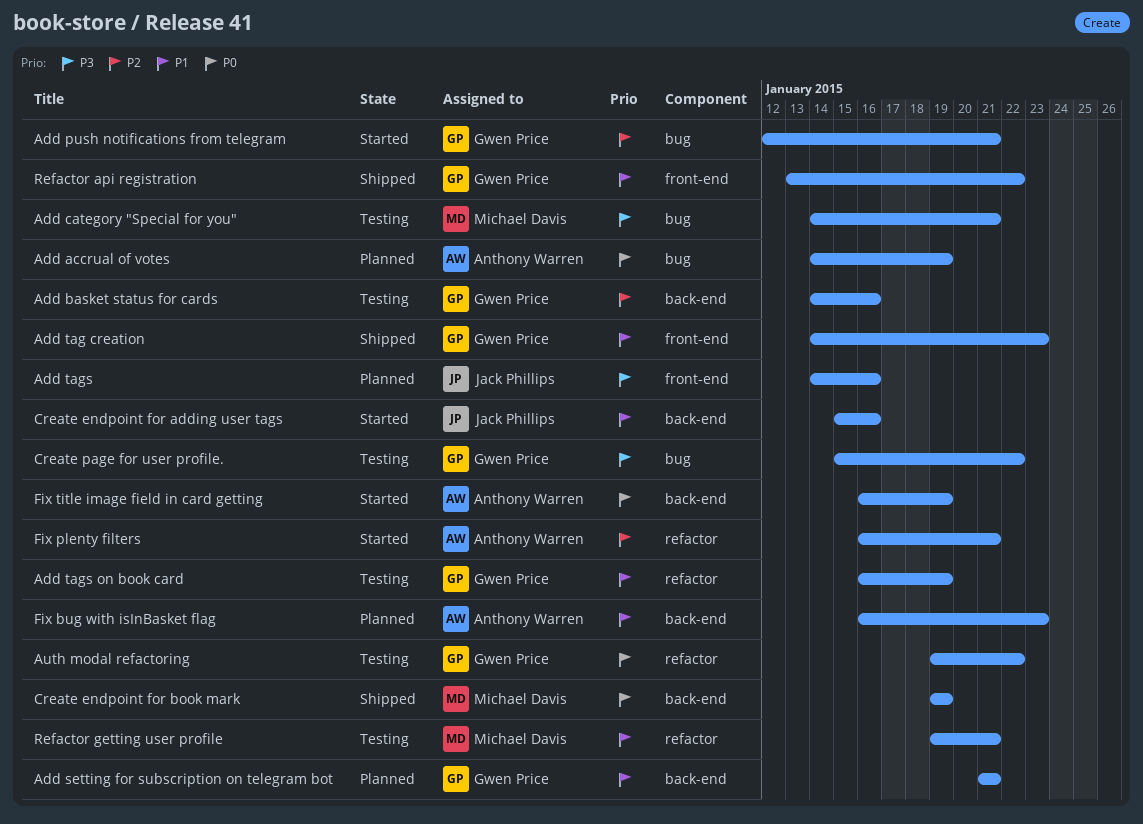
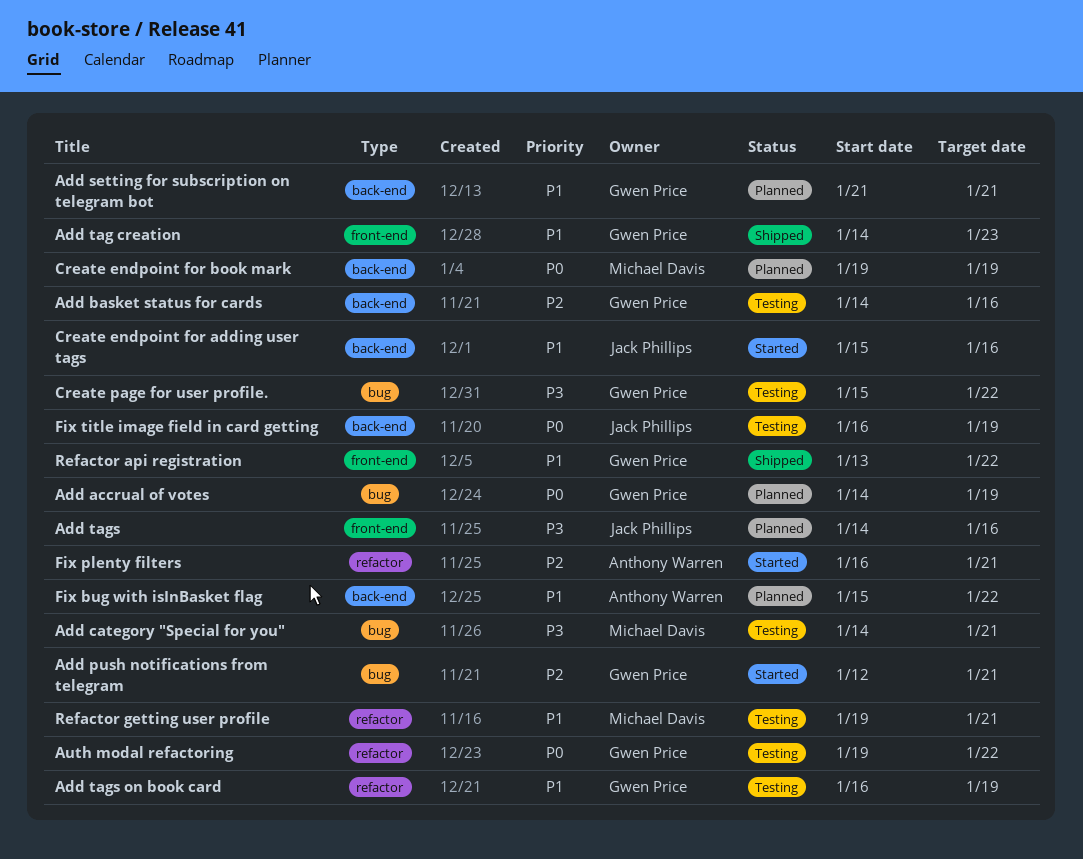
Add accrual of votes, owner: Anthony Warren -> Gwen Price
Create endpoint for book mark, status: Shipped -> Planned
Fix bug with isInBasket flag, start: Jan 16 -> Jan 15
Fix bug with isInBasket flag, due: Jan 23 -> Jan 22
Fix title image field in card getting, status: Started -> Testing
Fix title image field in card getting, owner: Anthony Warren -> Jack Phillips

